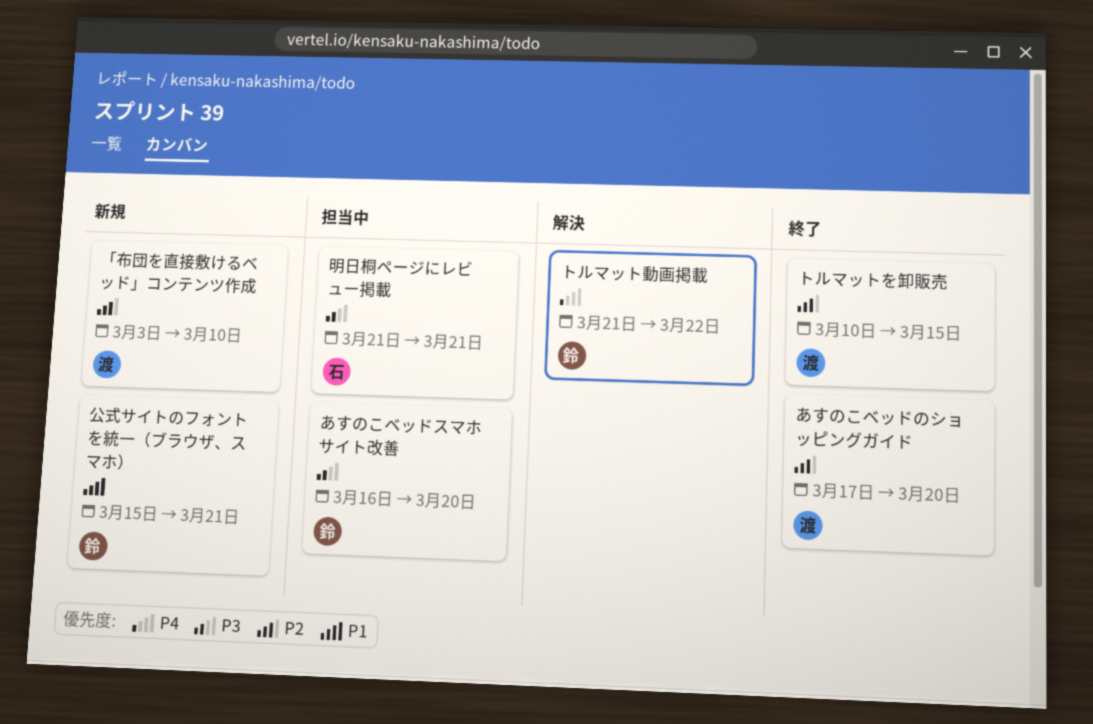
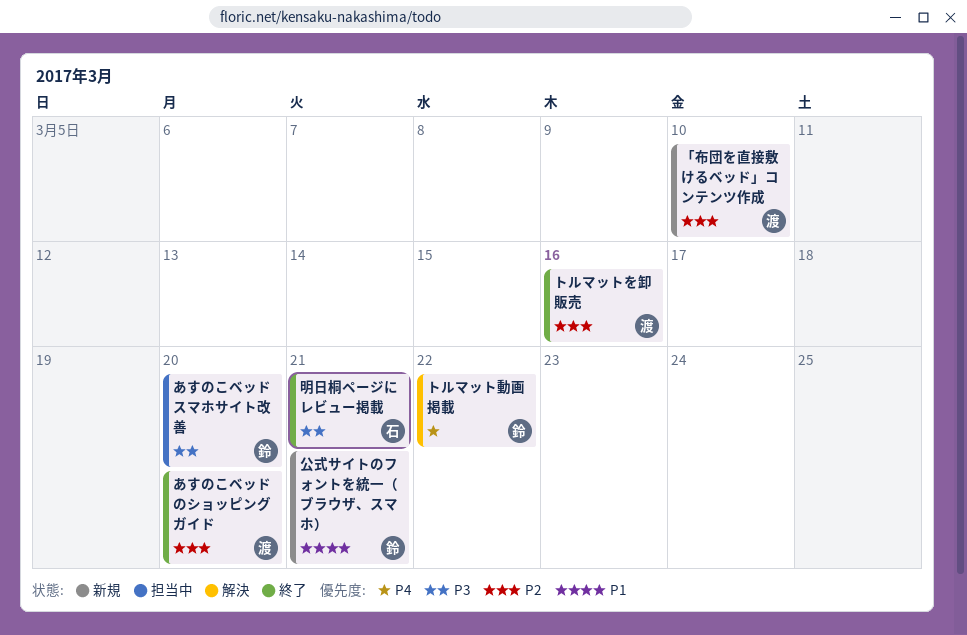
トルマットを卸販売, due: Mar 15 -> Mar 16
明日桐ページにレビュー掲載, status: 担当中 -> 終了

